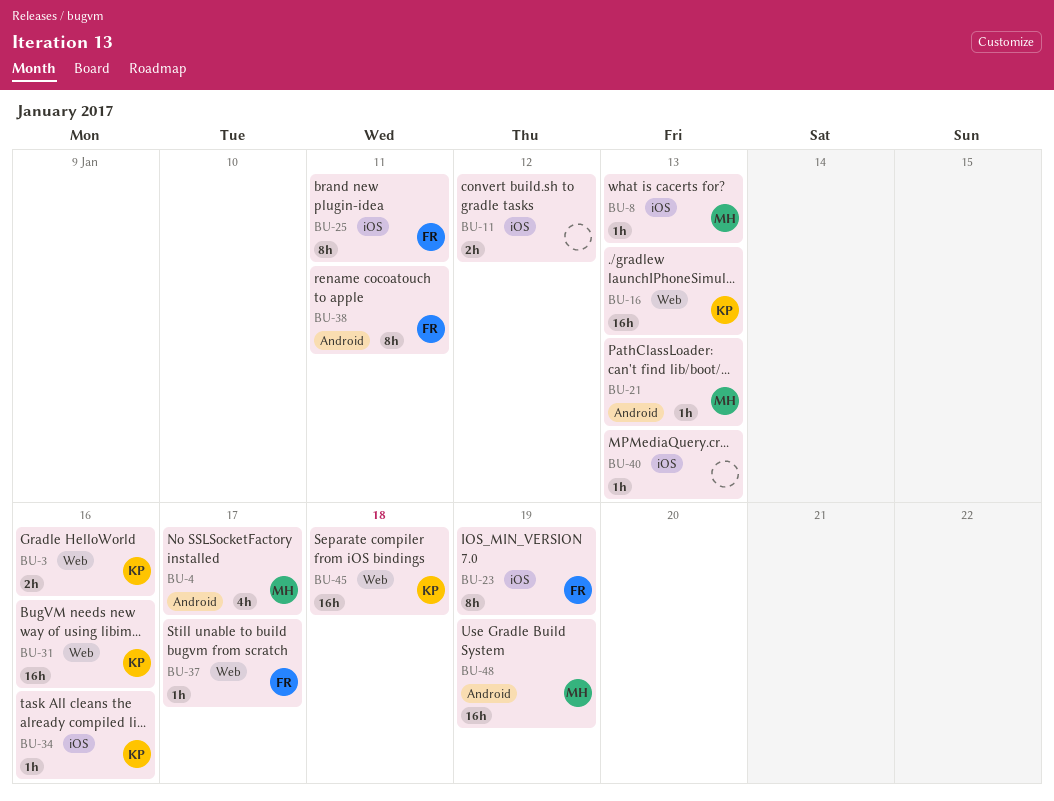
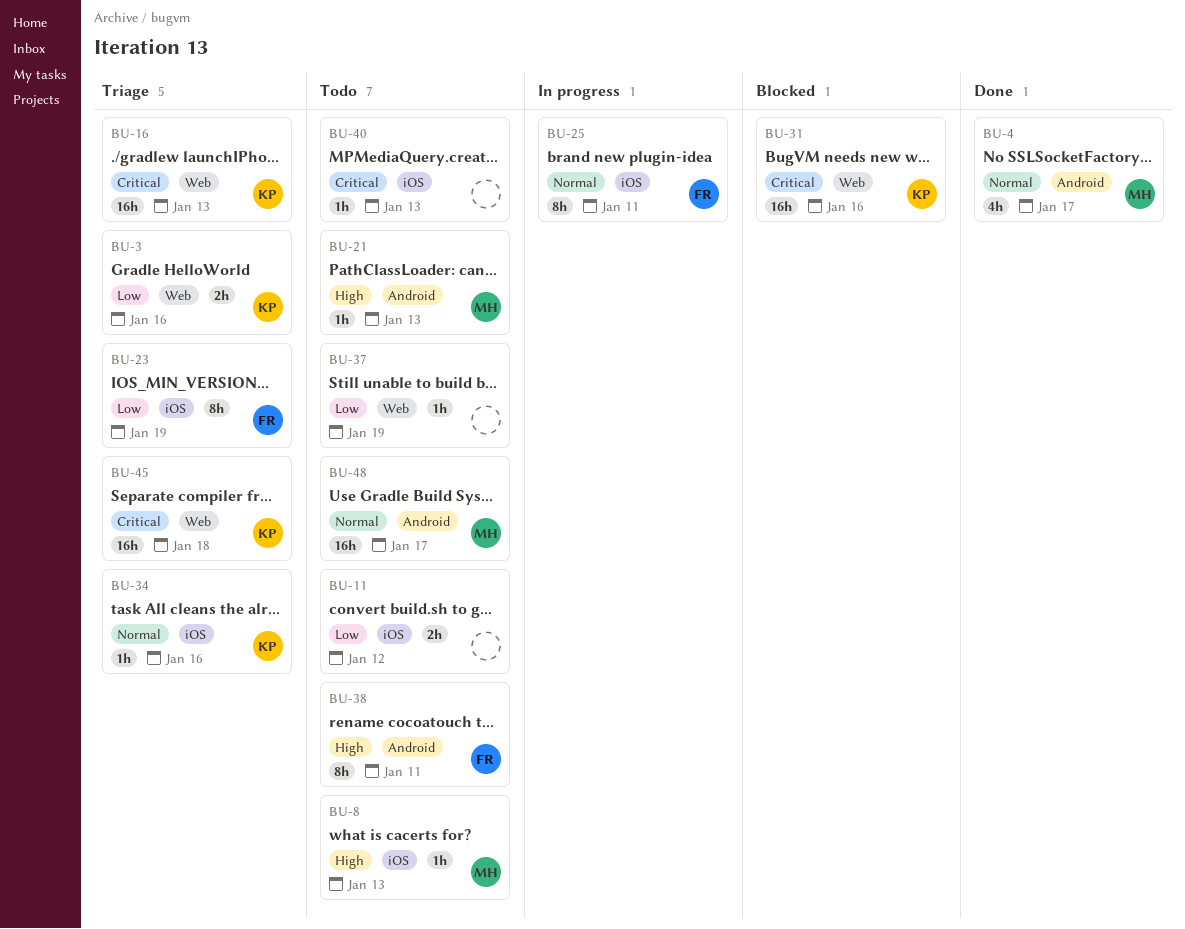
BU-37, owner: FR -> none
BU-37, due: Jan 17 -> Jan 19
BU-48, due: Jan 19 -> Jan 17

